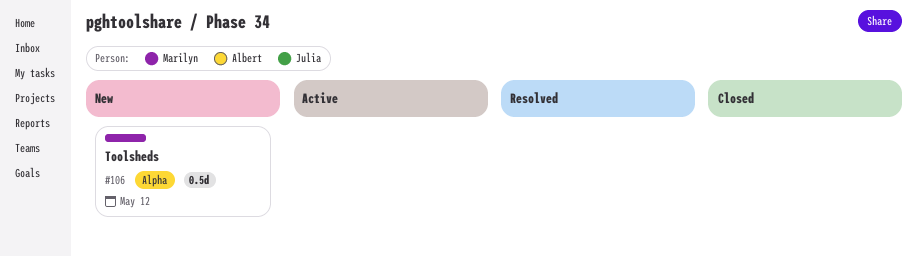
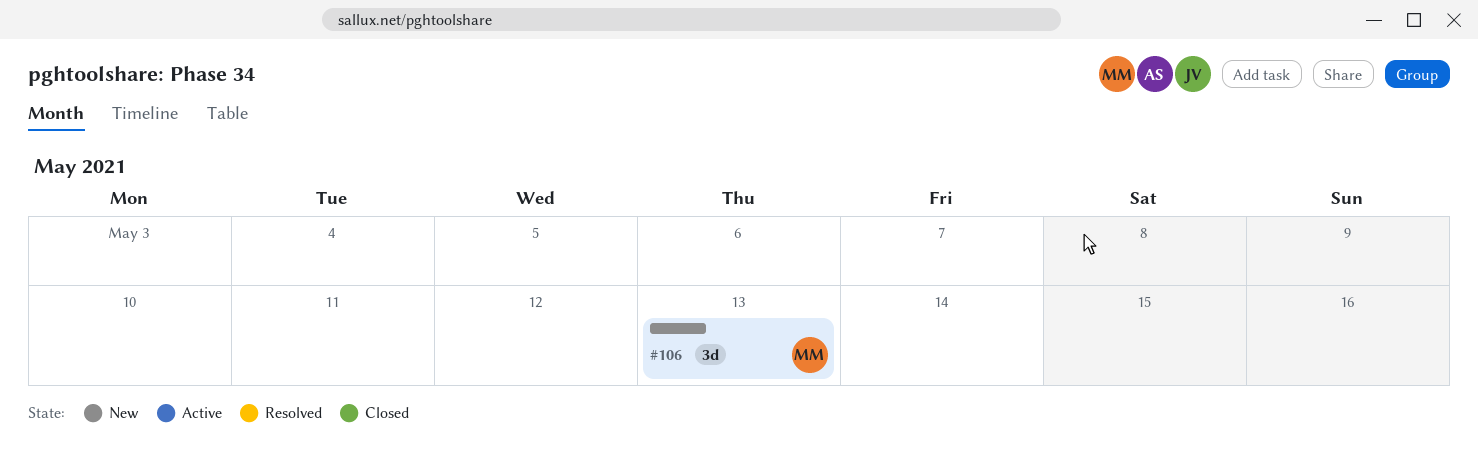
#106, estimate: 0.5d -> 3d
#106, due: May 12 -> May 13

